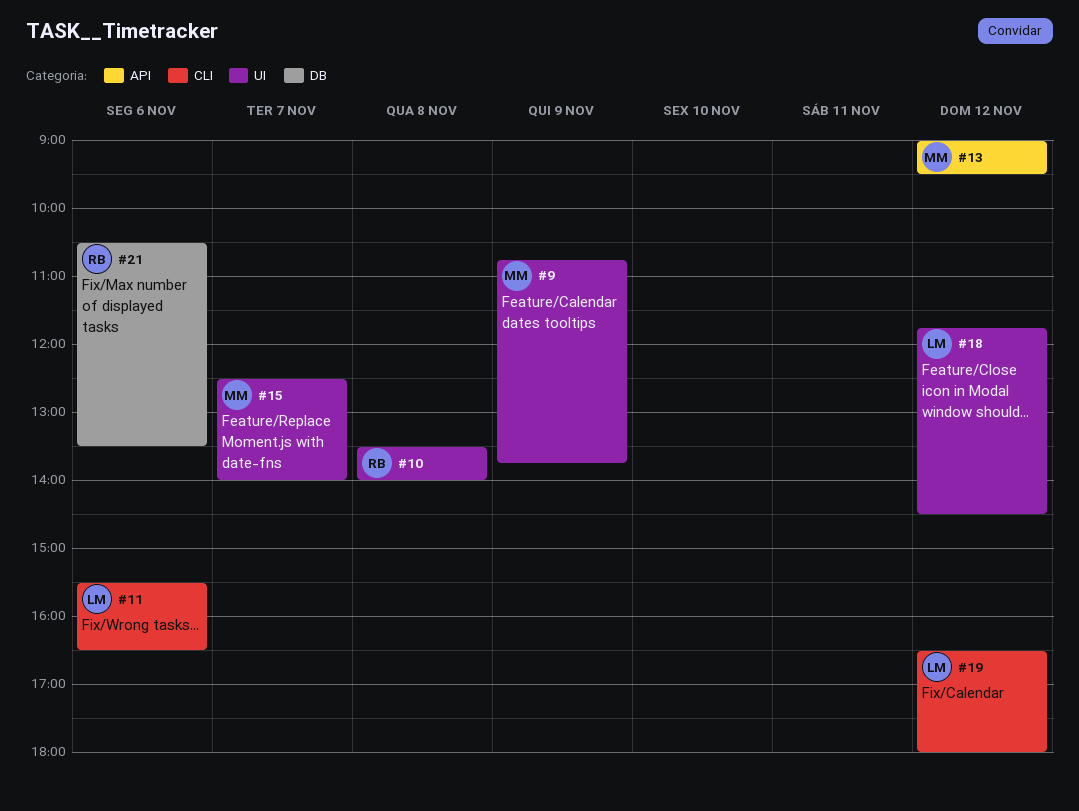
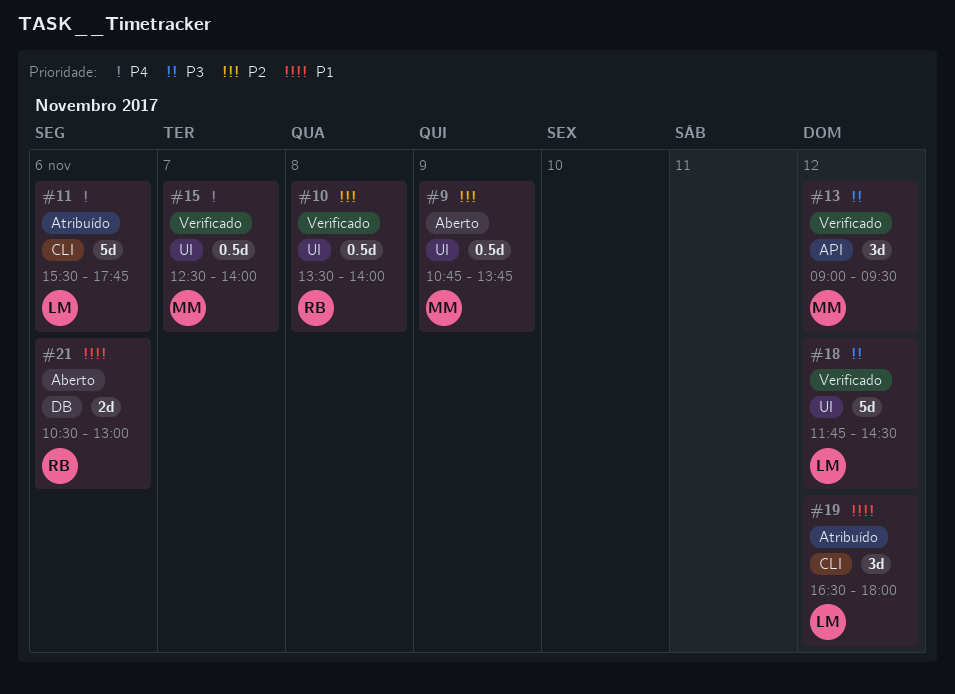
#11, ends: 16:30 -> 17:45
#21, ends: 13:30 -> 13:00

